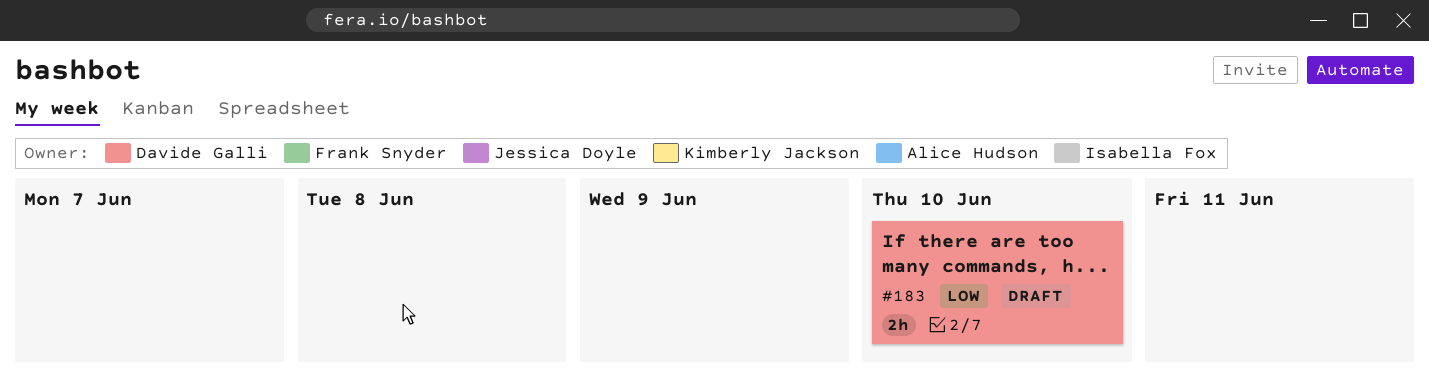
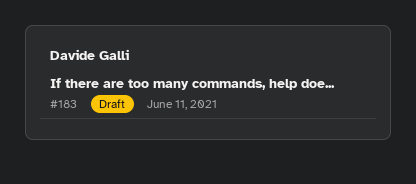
#183, due: Jun 10 -> Jun 11

